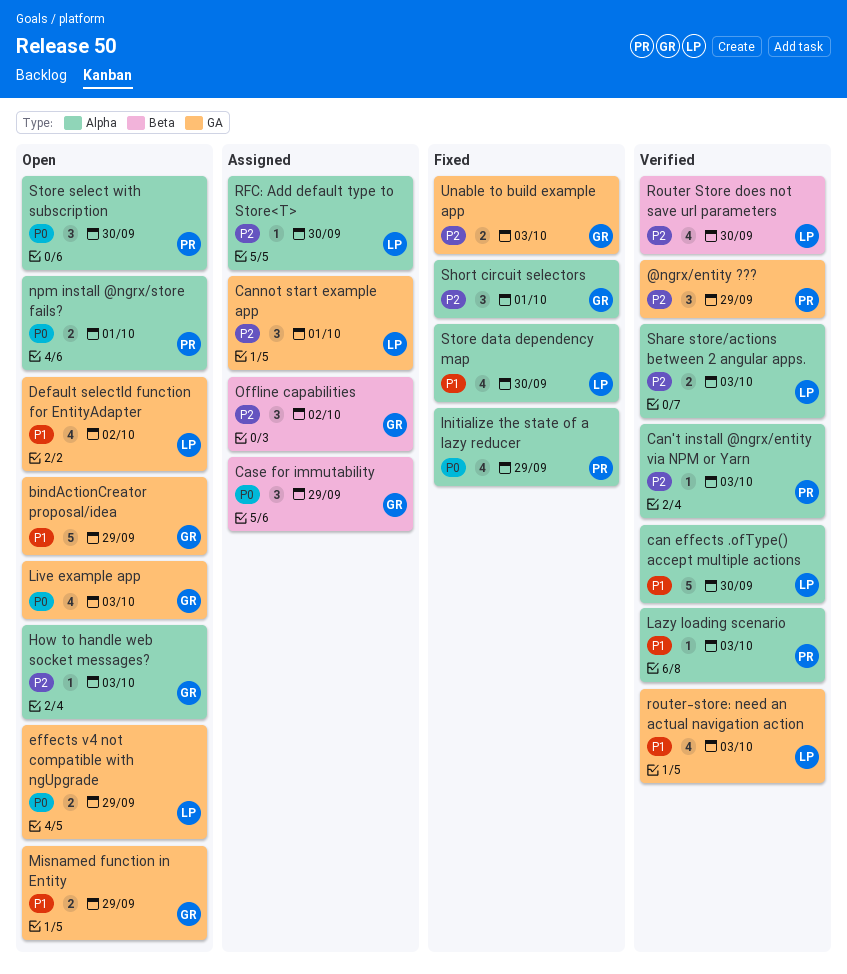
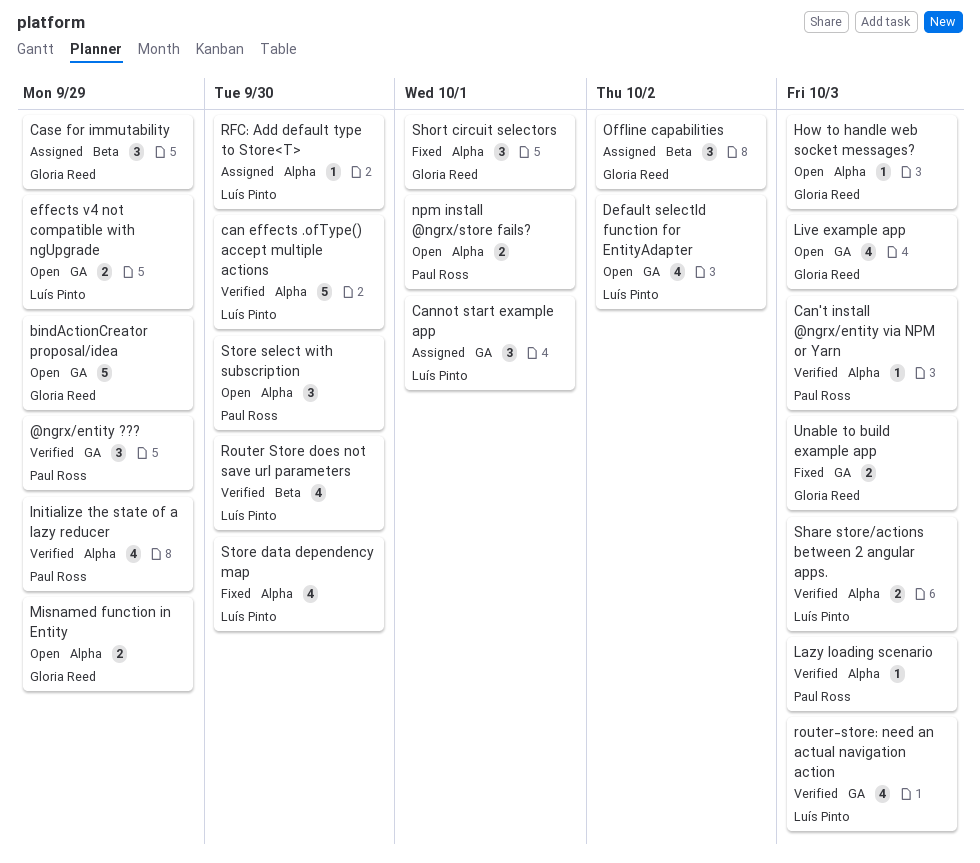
Initialize the state of a lazy reducer, status: Fixed -> Verified
Misnamed function in Entity, label: GA -> Alpha

